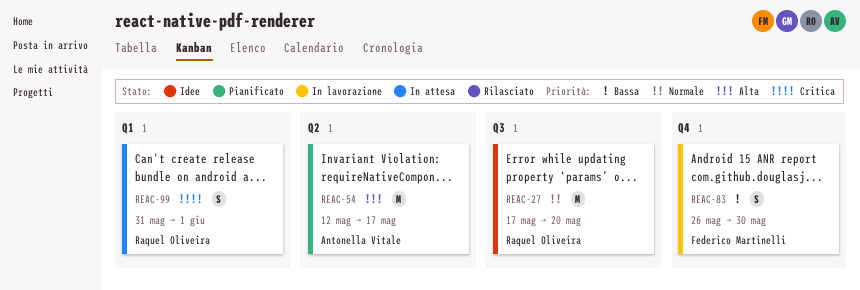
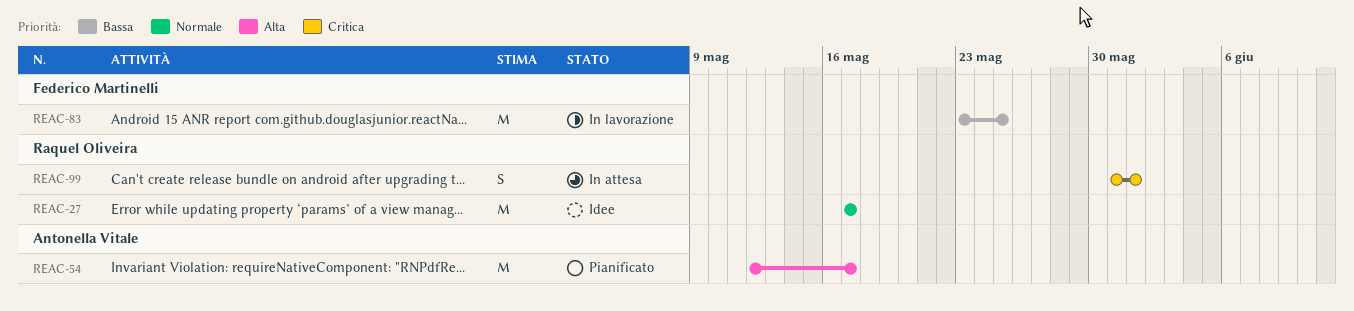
REAC-27, due: May 20 -> May 17
REAC-83, estimate: S -> M
REAC-83, start: May 26 -> May 23
REAC-83, due: May 30 -> May 25

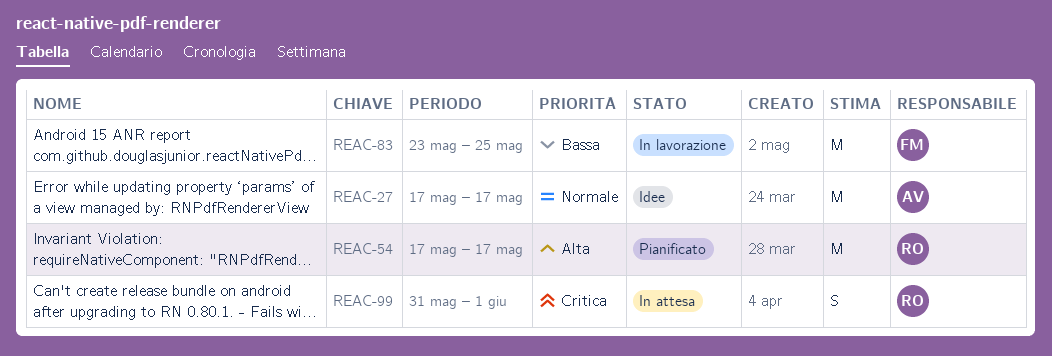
REAC-27, owner: Raquel Oliveira -> Antonella Vitale
REAC-54, owner: Antonella Vitale -> Raquel Oliveira
REAC-54, start: May 12 -> May 17

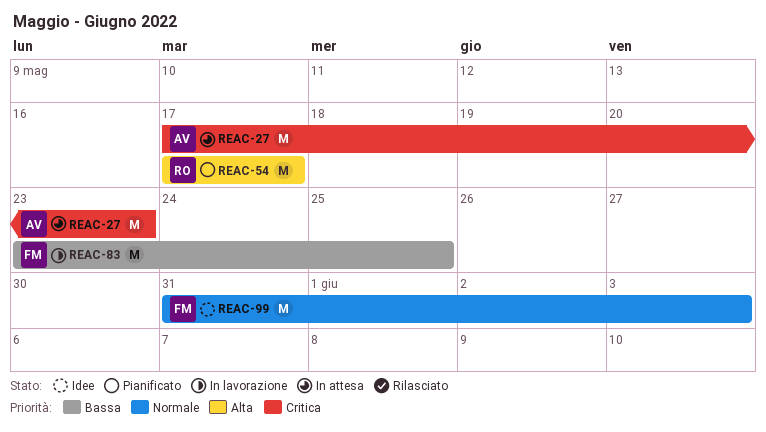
REAC-27, status: Idee -> In attesa
REAC-27, priority: Normale -> Critica
REAC-27, due: May 17 -> May 23
REAC-99, status: In attesa -> Idee
REAC-99, owner: RO -> FM
REAC-99, priority: Critica -> Normale
REAC-99, estimate: S -> M
REAC-99, due: Jun 1 -> Jun 3

